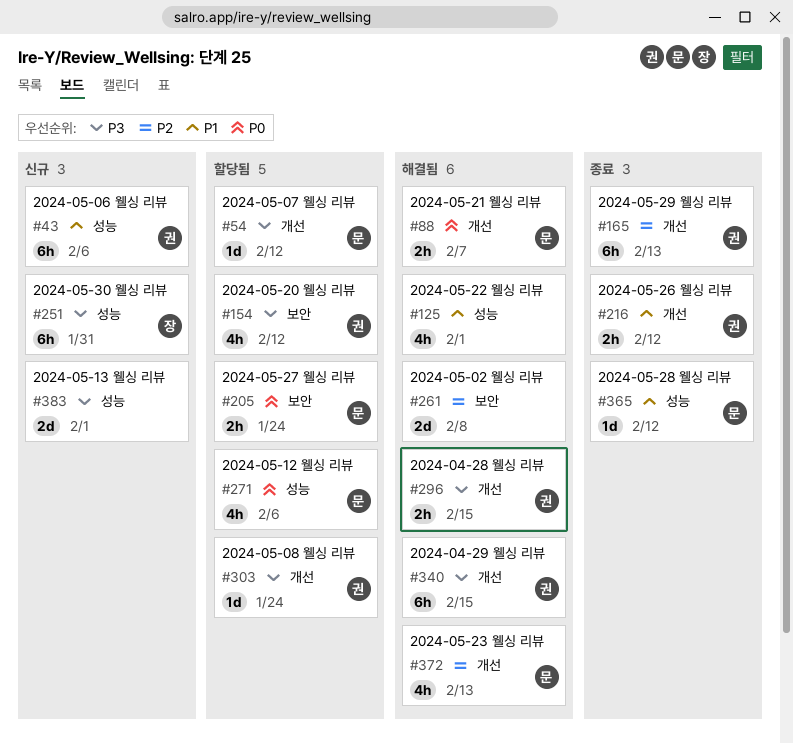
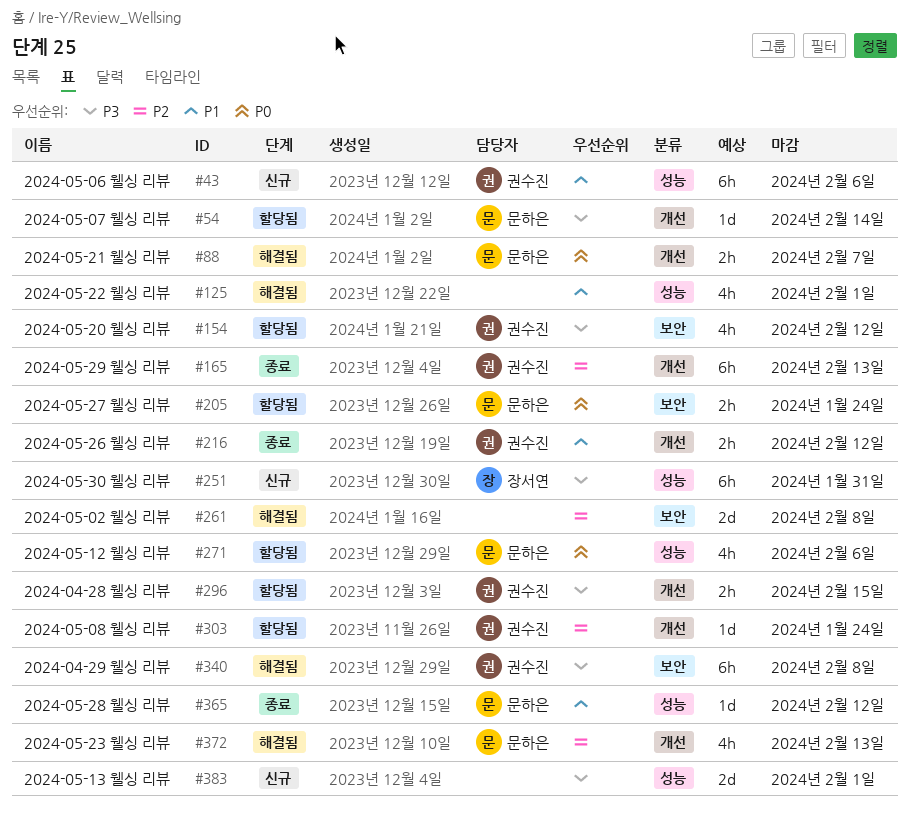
#54, due: Feb 12 -> Feb 14
#296, status: 해결됨 -> 할당됨
#303, priority: P3 -> P2
#340, label: 개선 -> 보안
#340, due: Feb 15 -> Feb 8

